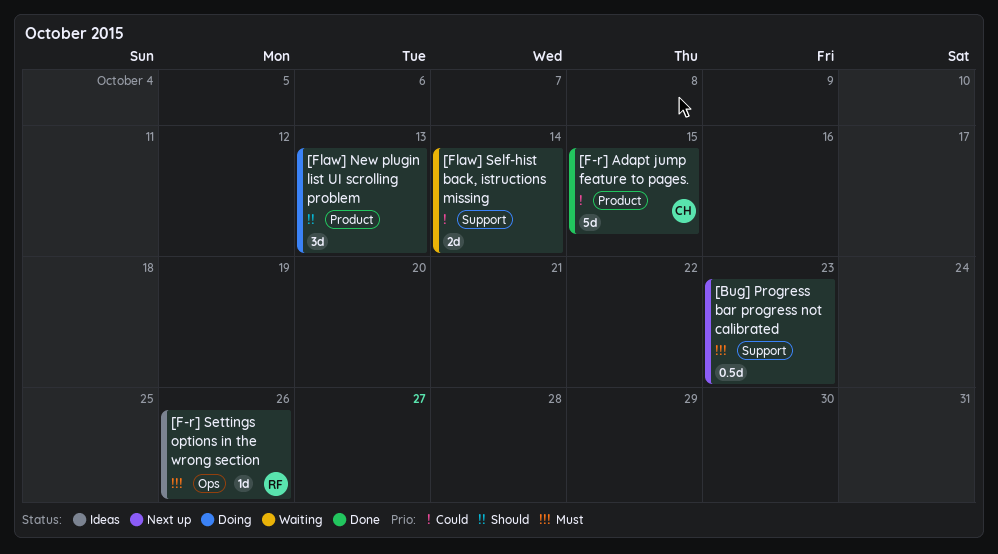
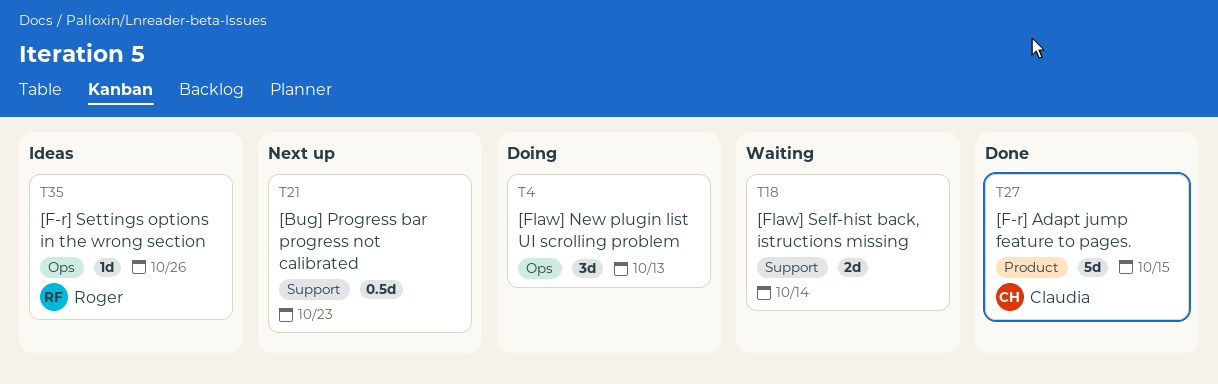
[Flaw] New plugin list UI scrolling problem, label: Product -> Ops

